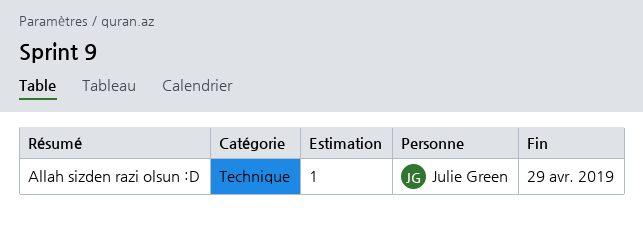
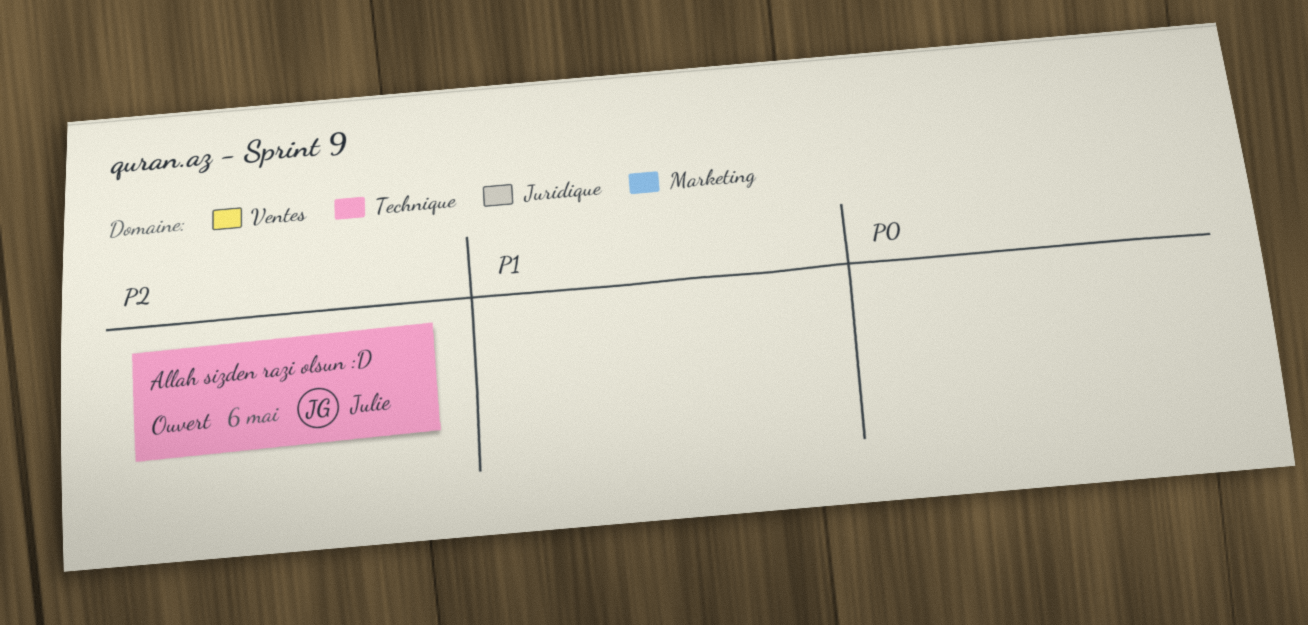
Allah sizden razi olsun :D, due: Apr 29 -> May 6

